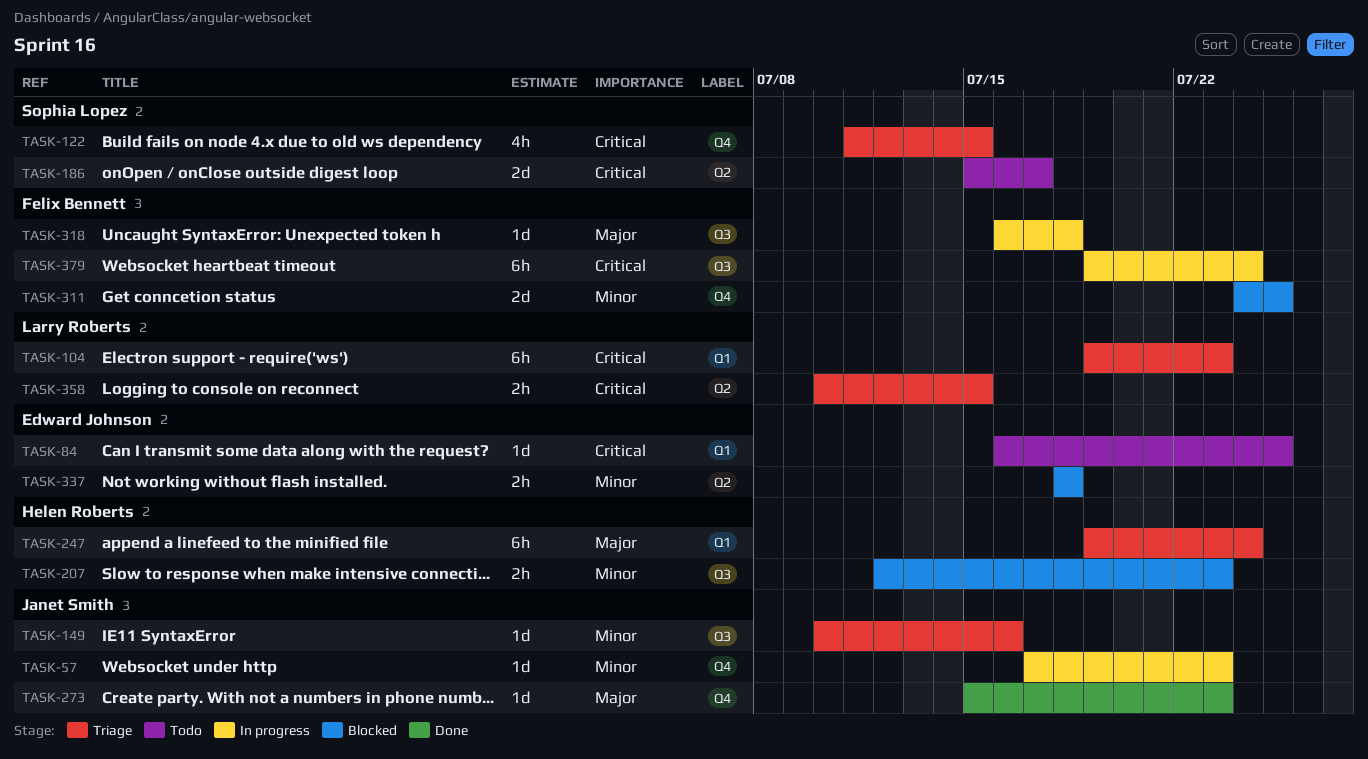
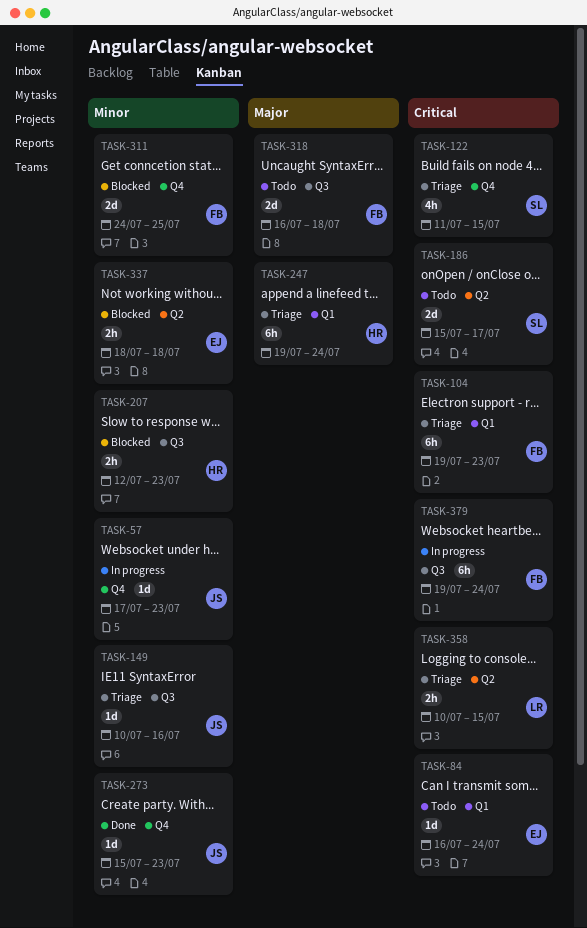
TASK-84, due: Jul 25 -> Jul 24
TASK-104, owner: Larry Roberts -> Felix Bennett
TASK-273, priority: Major -> Minor
TASK-318, status: In progress -> Todo
TASK-318, estimate: 1d -> 2d

